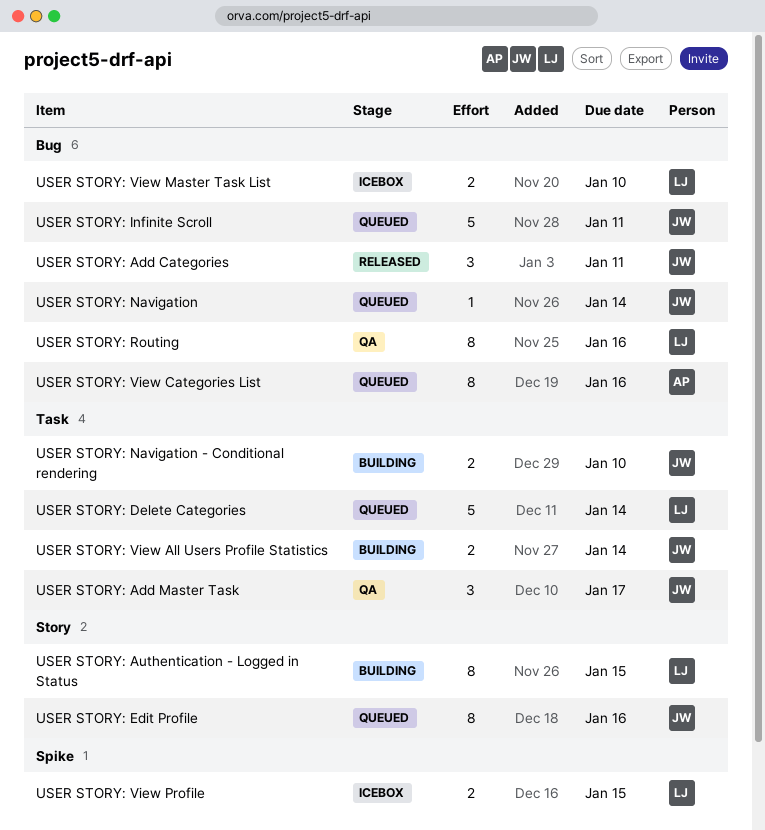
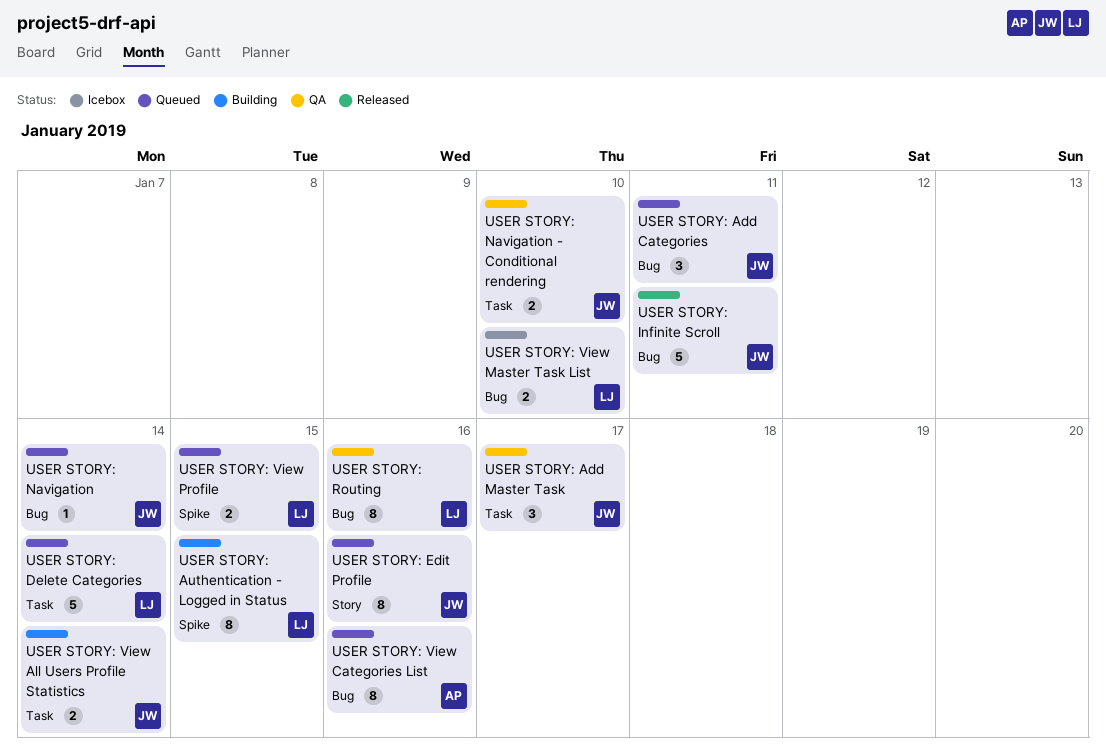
USER STORY: Add Categories, status: Released -> Queued
USER STORY: Authentication - Logged in Status, label: Story -> Spike
USER STORY: Infinite Scroll, status: Queued -> Released
USER STORY: Navigation - Conditional rendering, status: Building -> QA
USER STORY: View Profile, status: Icebox -> Queued

